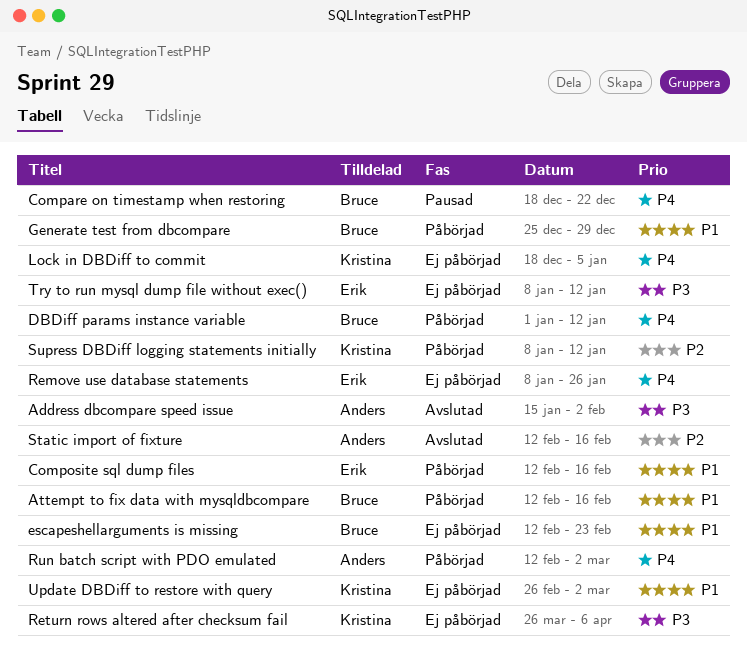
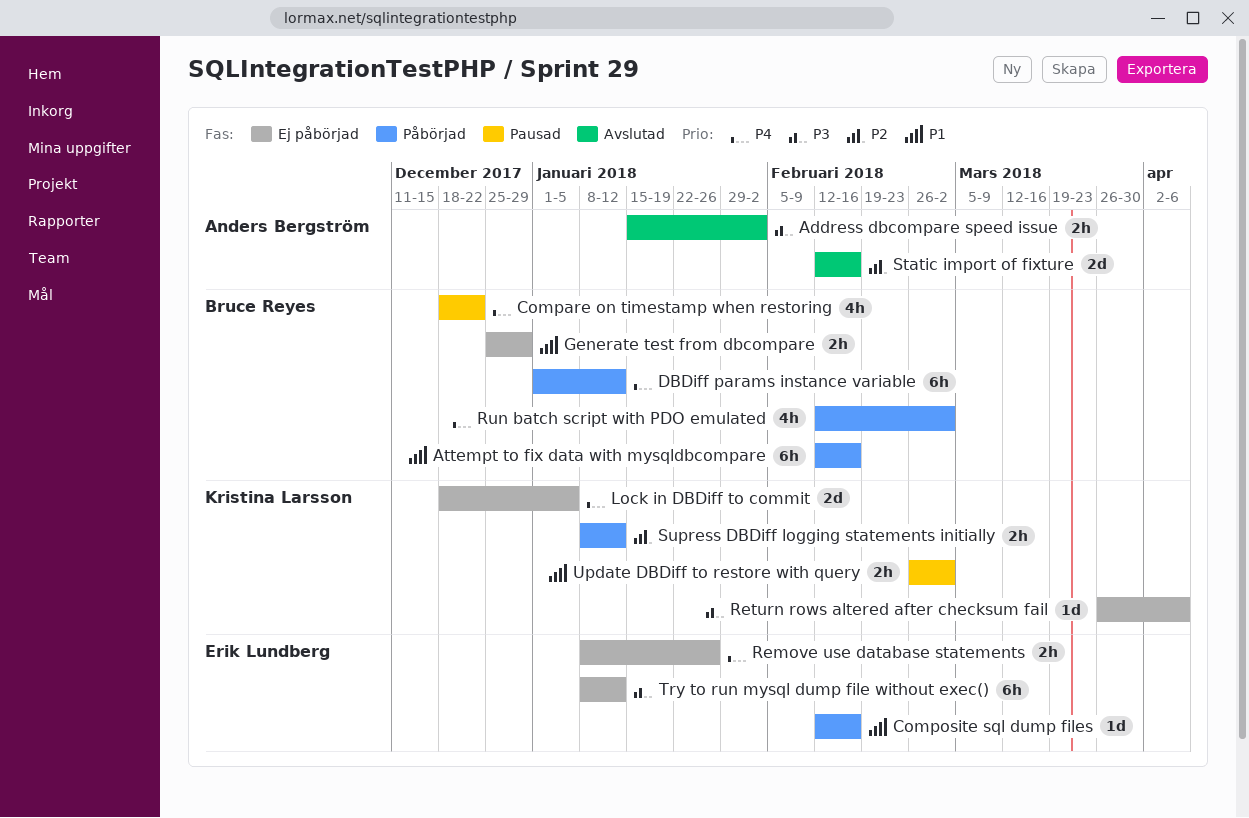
escapeshellarguments is missing: present -> none
Generate test from dbcompare, status: Påbörjad -> Ej påbörjad
Run batch script with PDO emulated, owner: Anders Bergström -> Bruce Reyes
Update DBDiff to restore with query, status: Ej påbörjad -> Pausad

